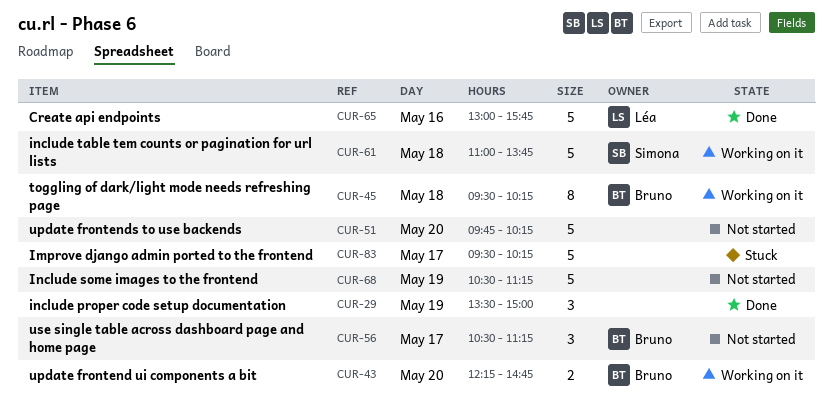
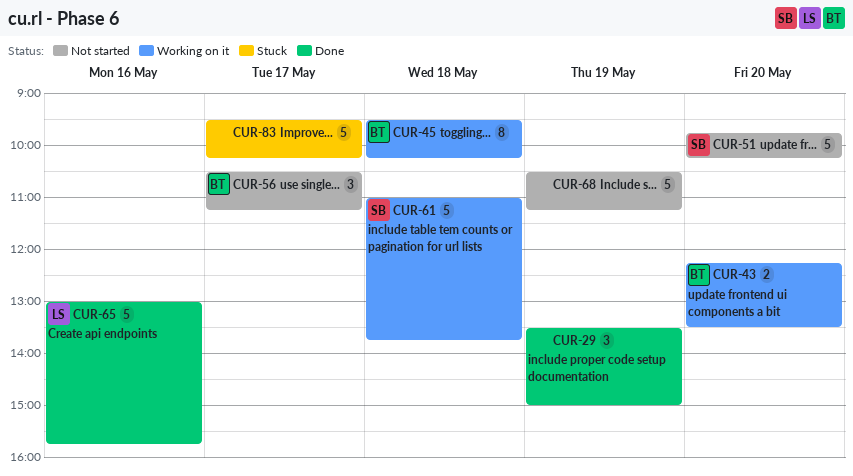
CUR-43, ends: 14:45 -> 13:30
CUR-51, owner: none -> Simona

